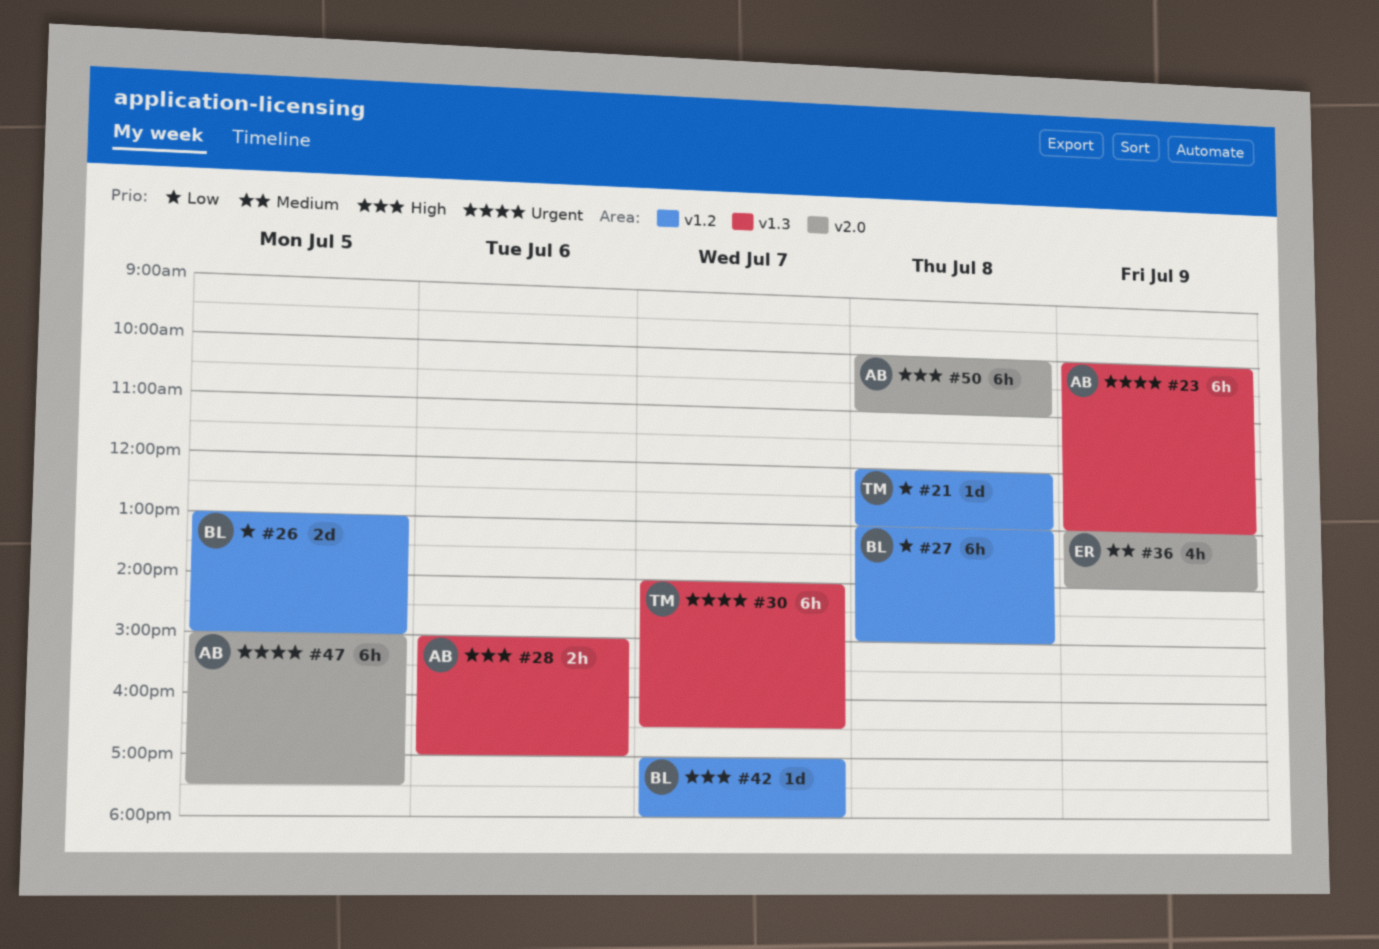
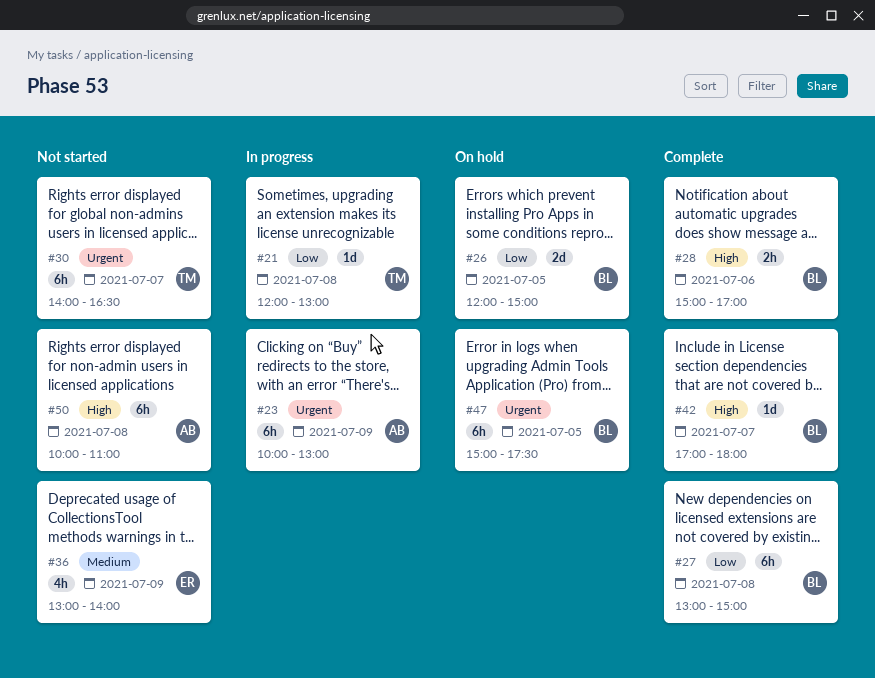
#26, begins: 13:00 -> 12:00
#28, owner: AB -> BL
#47, owner: AB -> BL

